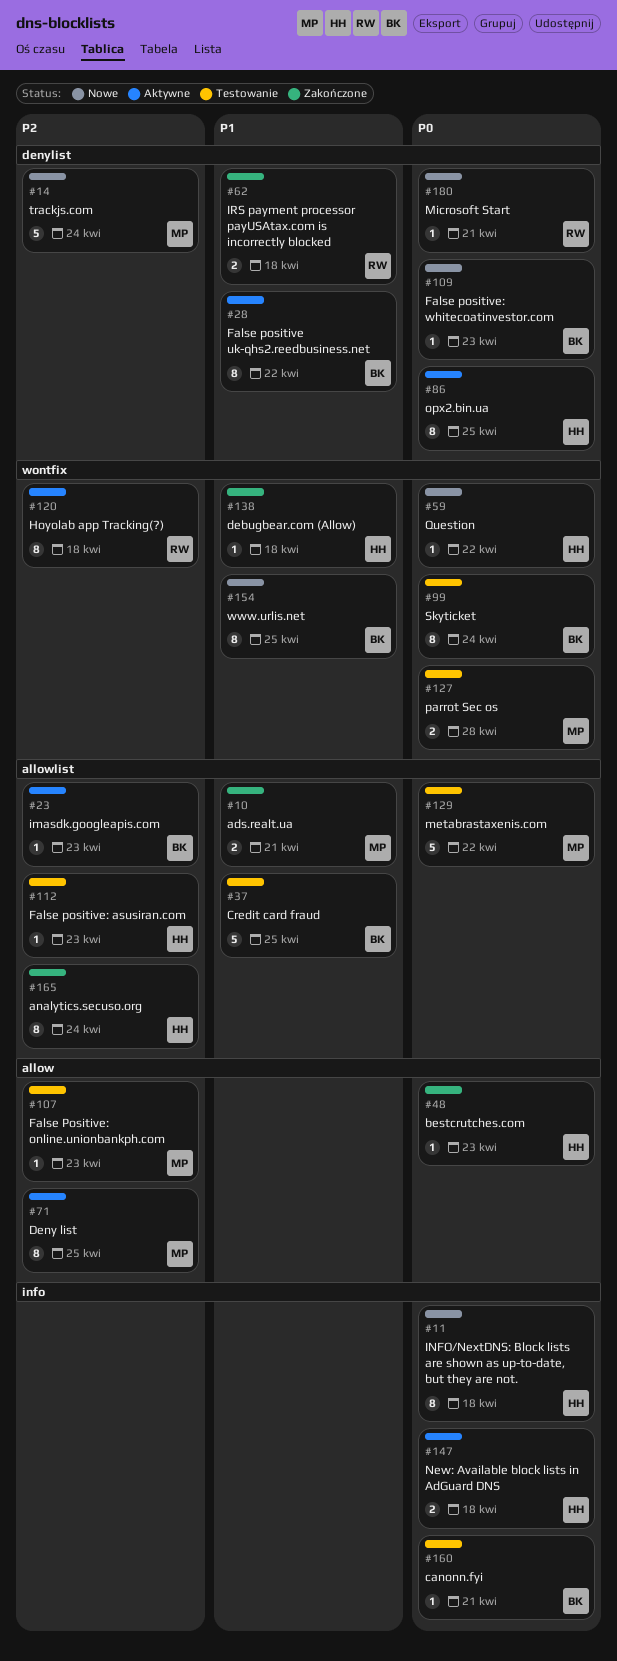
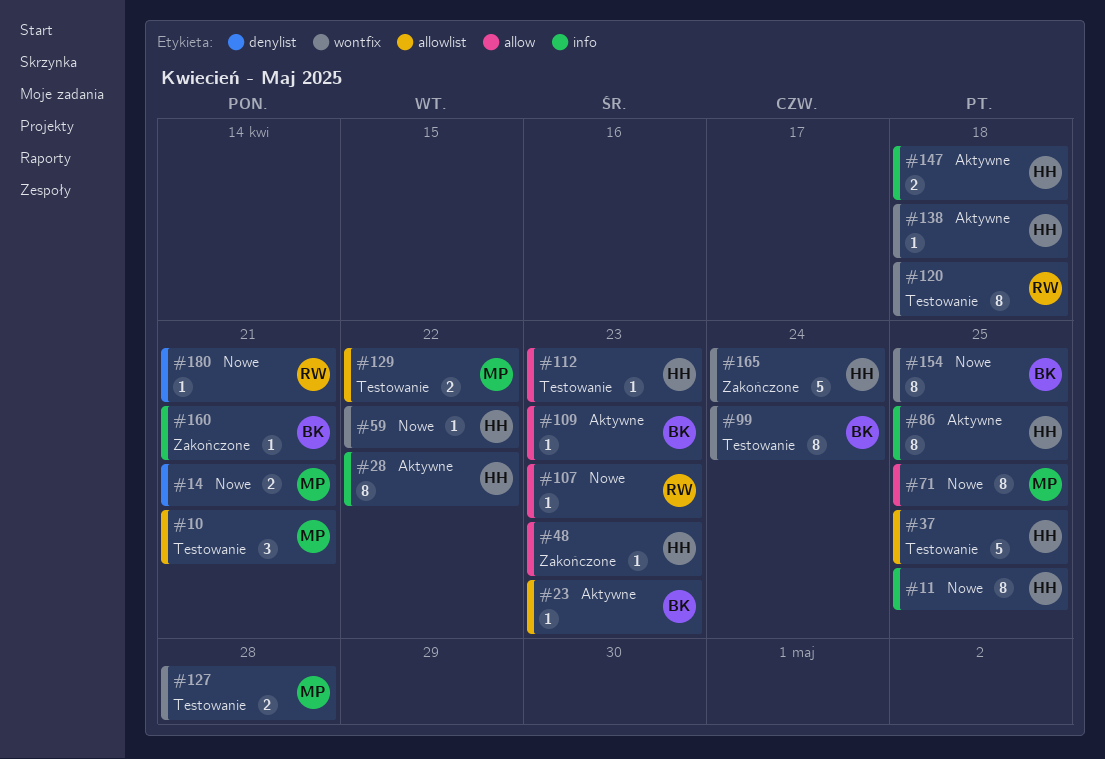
#10, status: Zakończone -> Testowanie
#10, estimate: 2 -> 3
#11, due: Apr 18 -> Apr 25
#14, estimate: 5 -> 2
#14, due: Apr 24 -> Apr 21
#28, owner: BK -> HH
#28, label: denylist -> info
#37, owner: BK -> HH
#62: present -> none
#71, status: Aktywne -> Nowe
#86, label: denylist -> info
#107, status: Testowanie -> Nowe
#107, owner: MP -> RW
#109, status: Nowe -> Aktywne
#109, label: denylist -> allow
#112, label: allowlist -> allow
#120, status: Aktywne -> Testowanie
#129, estimate: 5 -> 2
#138, status: Zakończone -> Aktywne
#160, status: Testowanie -> Zakończone
#165, label: allowlist -> wontfix
#165, estimate: 8 -> 5

